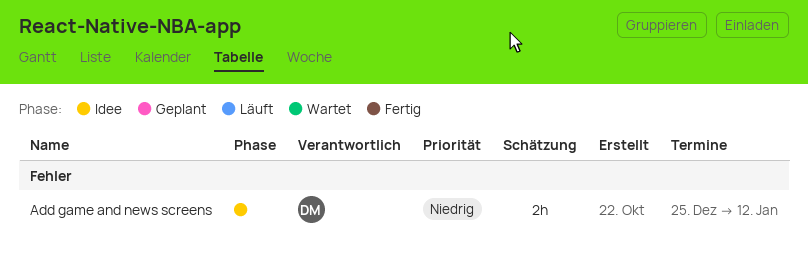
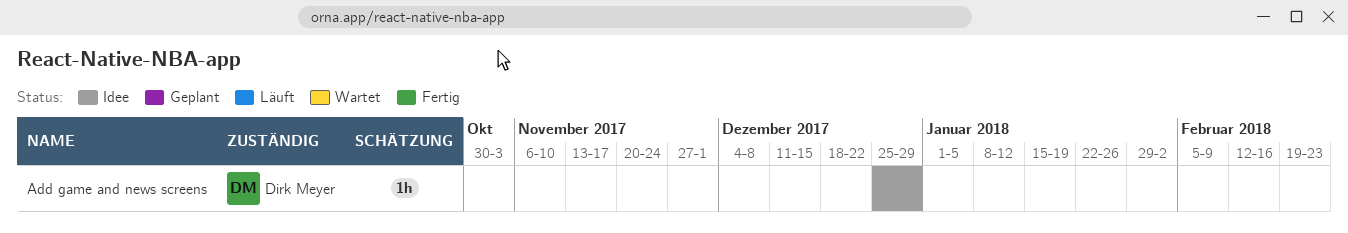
Add game and news screens, estimate: 2h -> 1h
Add game and news screens, due: Jan 12 -> Dec 29

